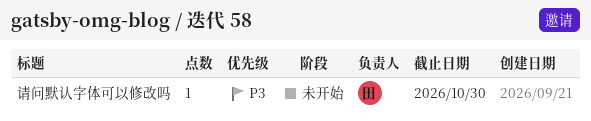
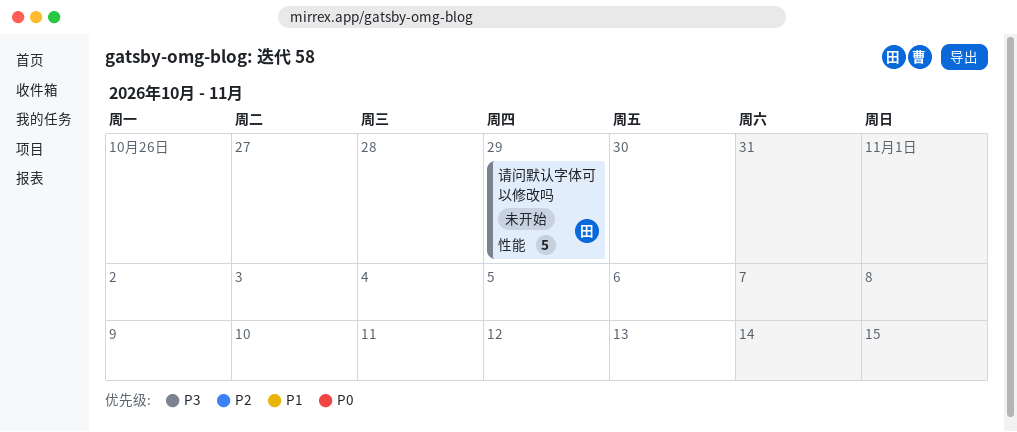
请问默认字体可以修改吗, estimate: 1 -> 5
请问默认字体可以修改吗, due: Oct 30 -> Oct 29

